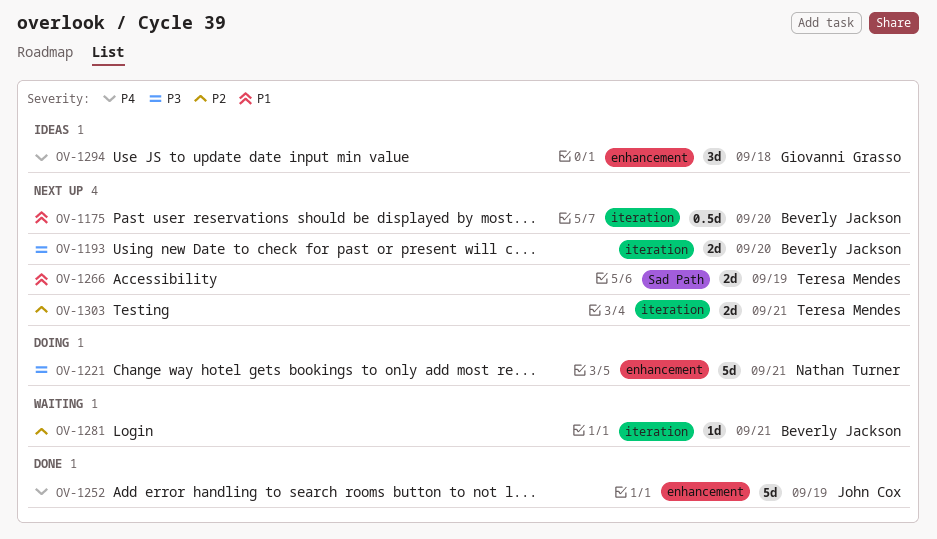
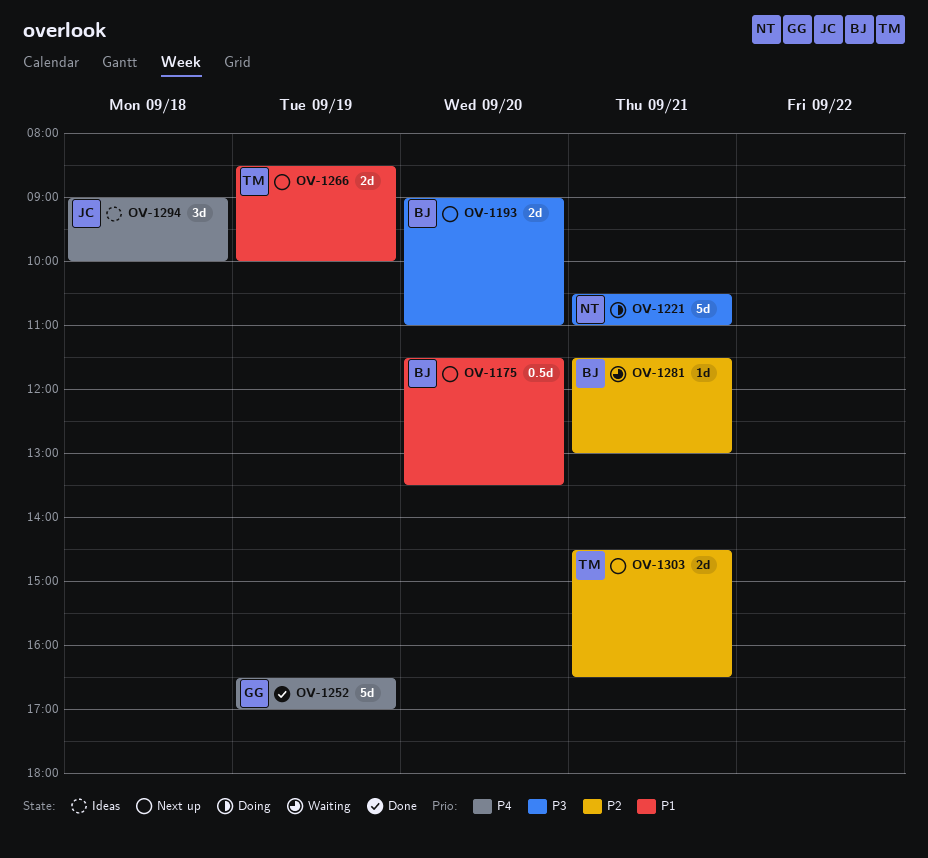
OV-1252, owner: John Cox -> Giovanni Grasso
OV-1294, owner: Giovanni Grasso -> John Cox

